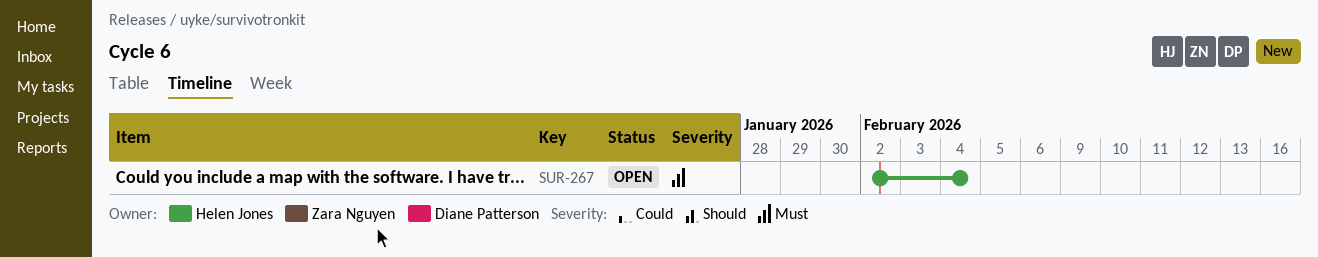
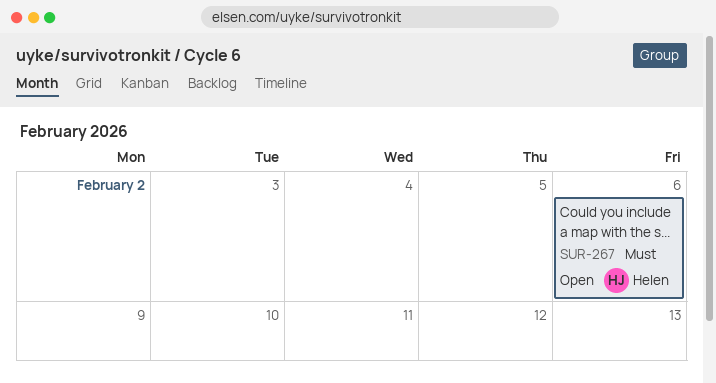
SUR-267, due: Feb 4 -> Feb 6

